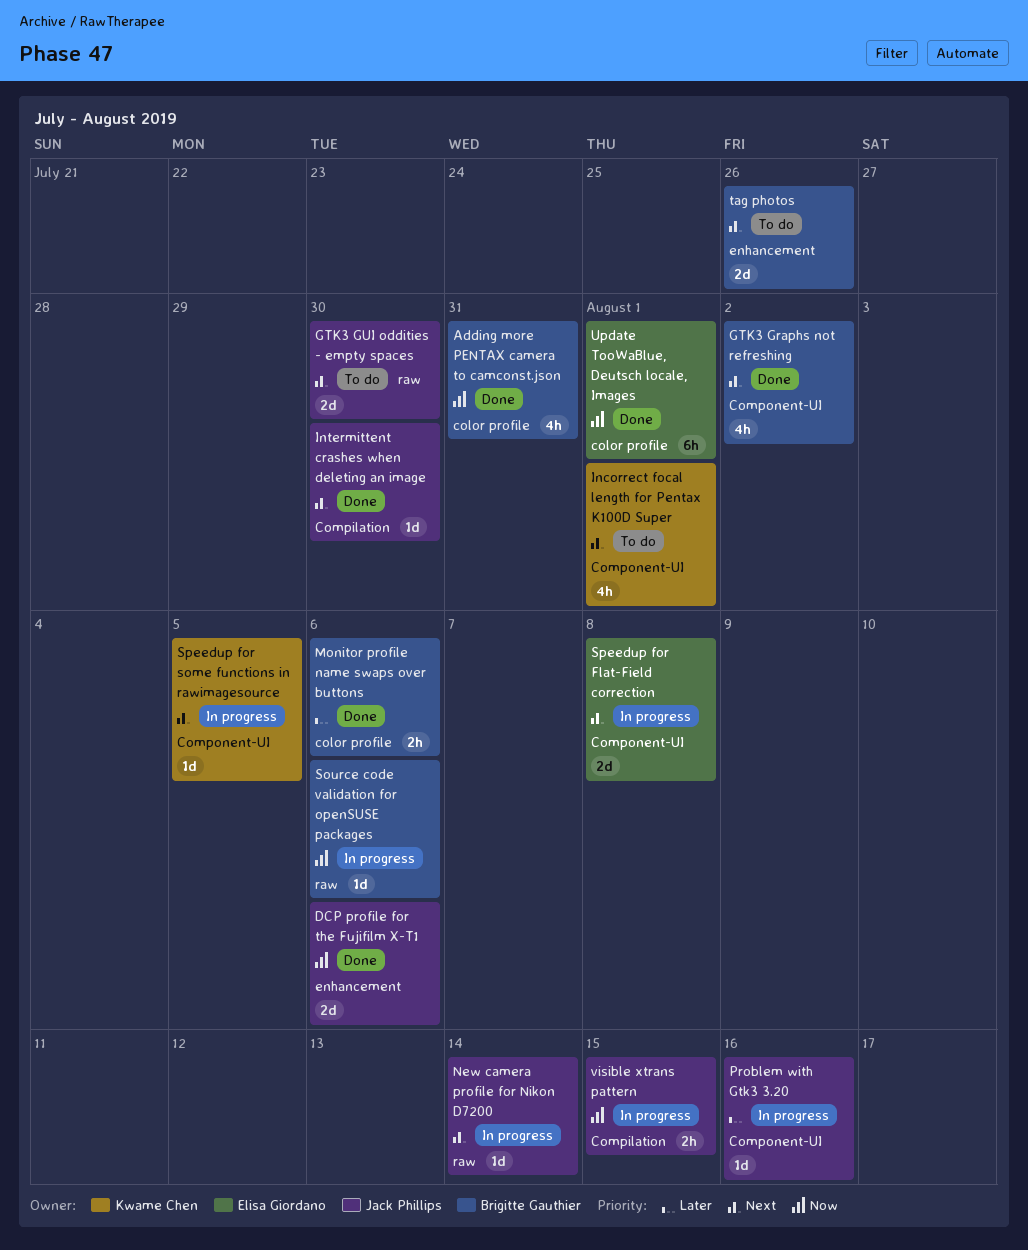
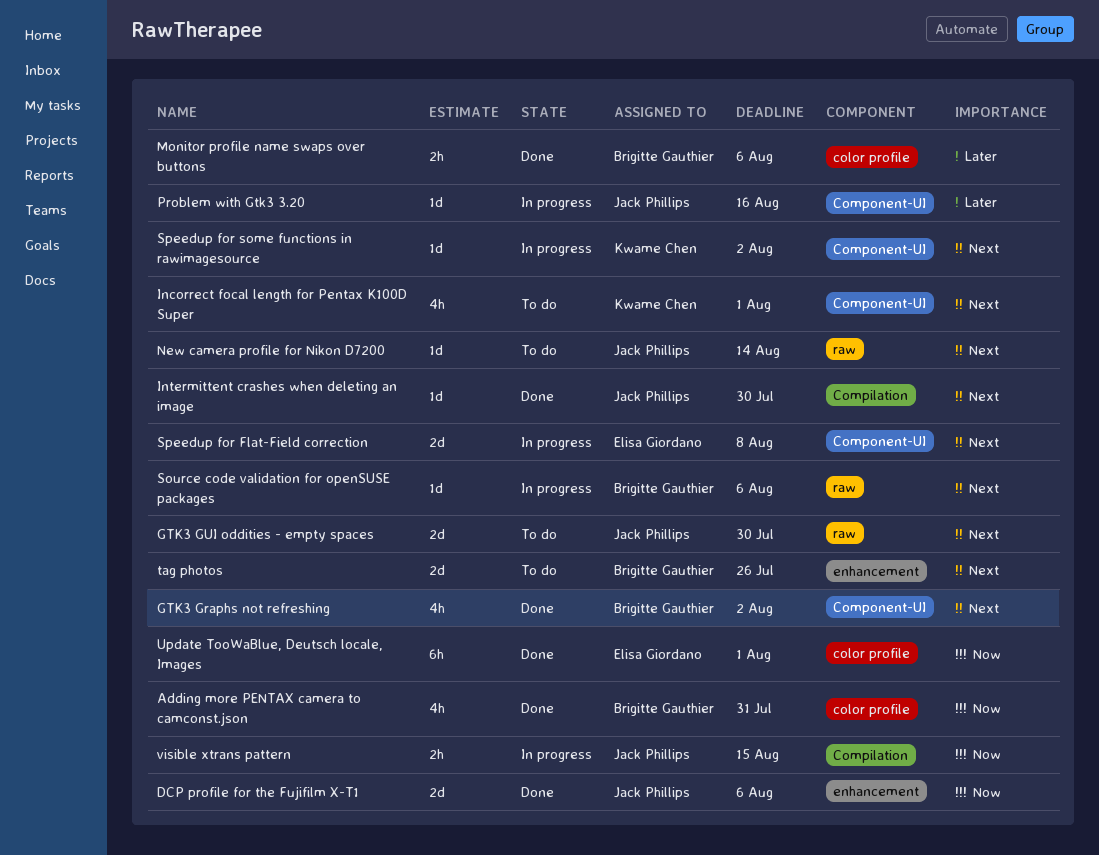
New camera profile for Nikon D7200, status: In progress -> To do
Source code validation for openSUSE packages, priority: Now -> Next
Speedup for some functions in rawimagesource, due: Aug 5 -> Aug 2

